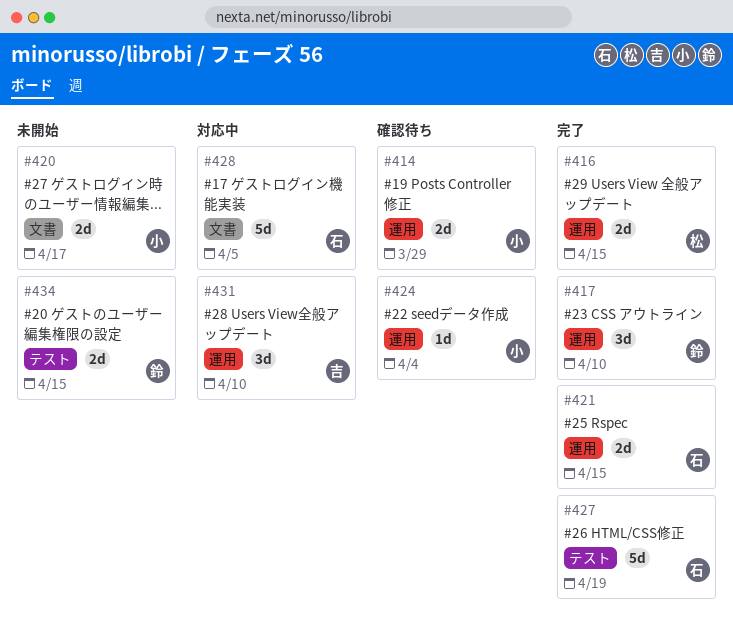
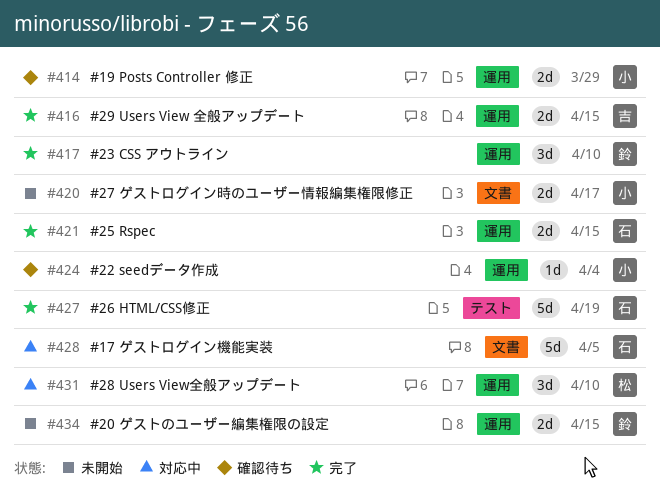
#416, owner: 松 -> 吉
#431, owner: 吉 -> 松
#434, label: テスト -> 運用

